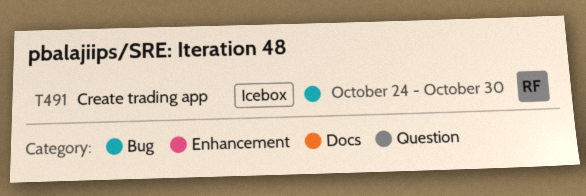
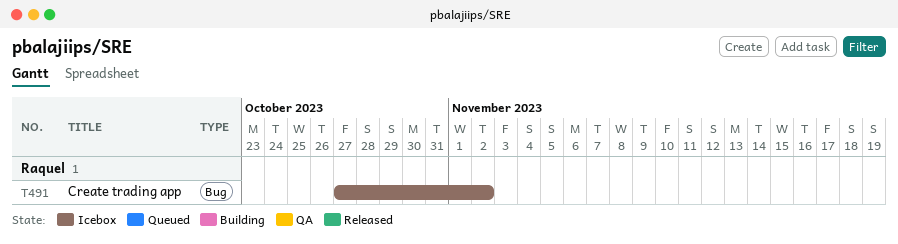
T491, start: Oct 24 -> Oct 27
T491, due: Oct 30 -> Nov 2

